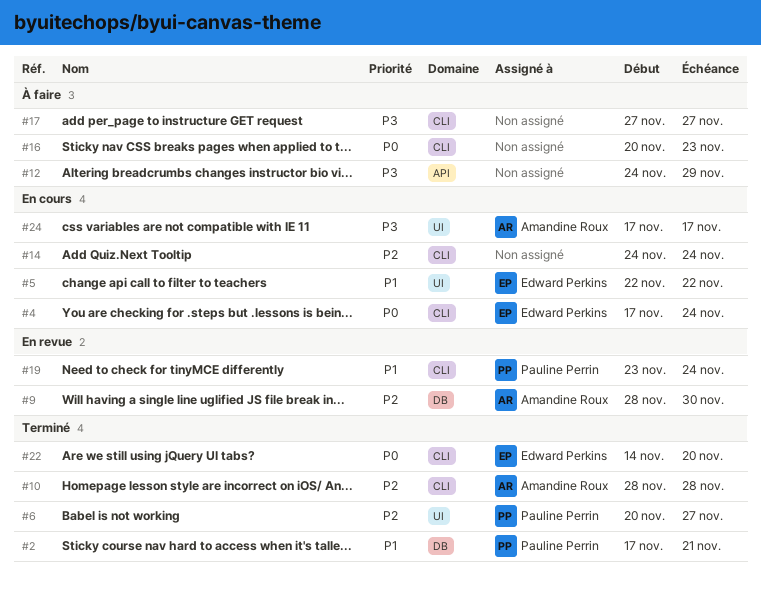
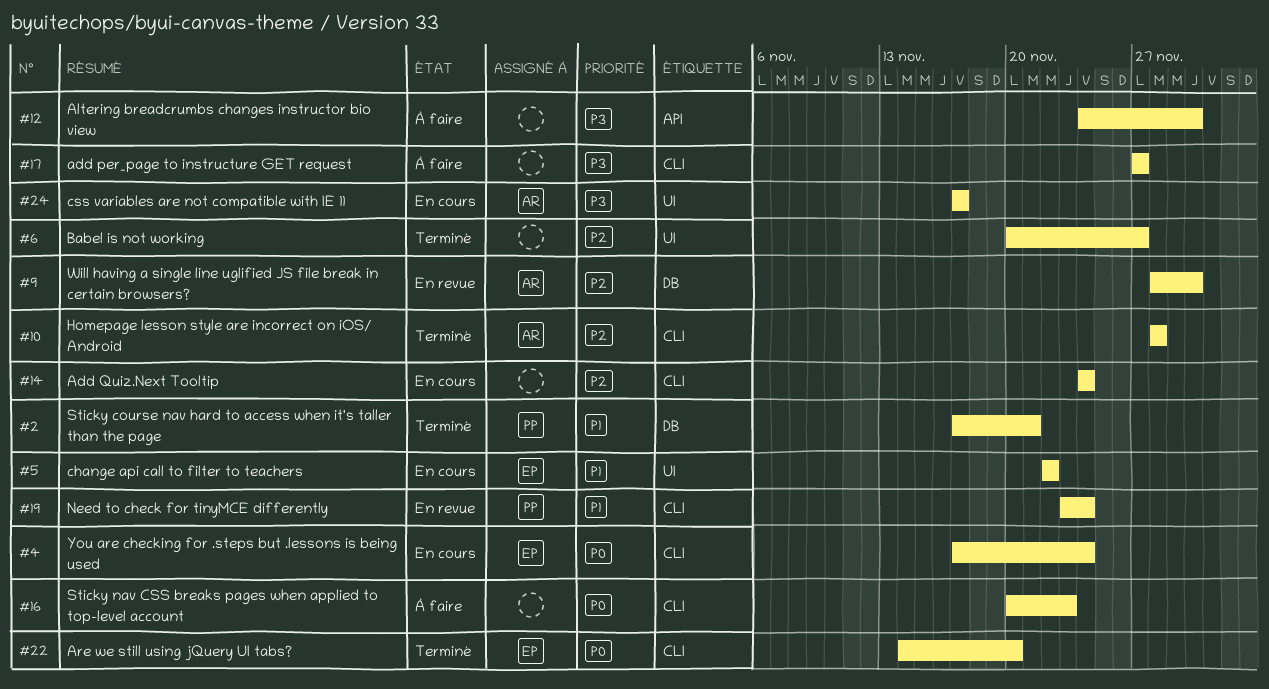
#6, owner: Pauline Perrin -> none
#12, due: Nov 29 -> Nov 30

